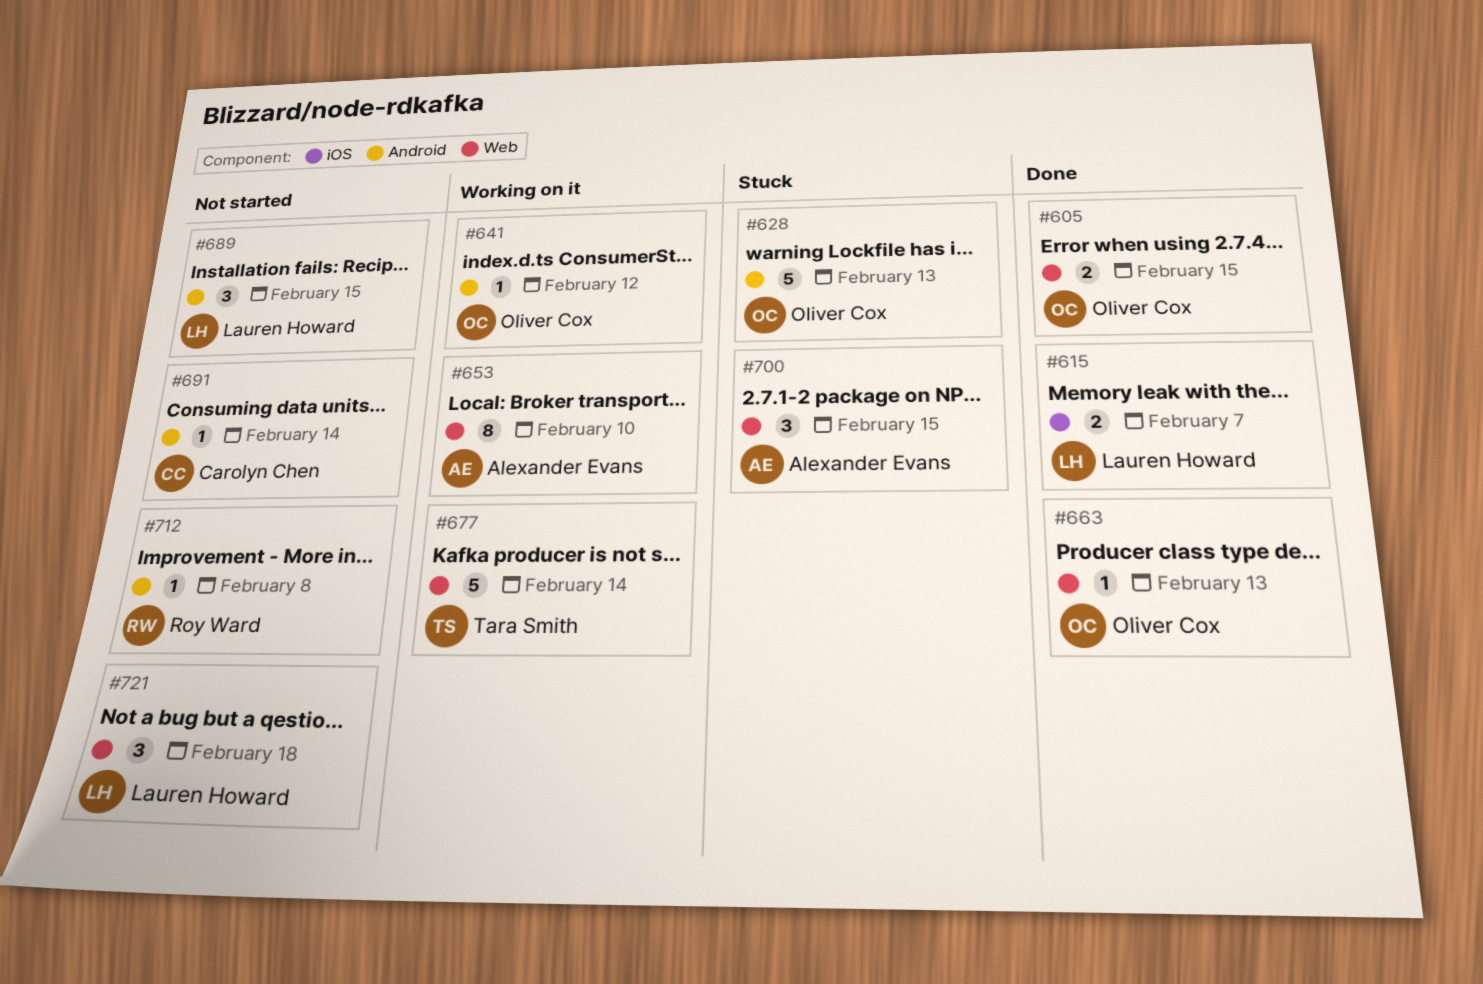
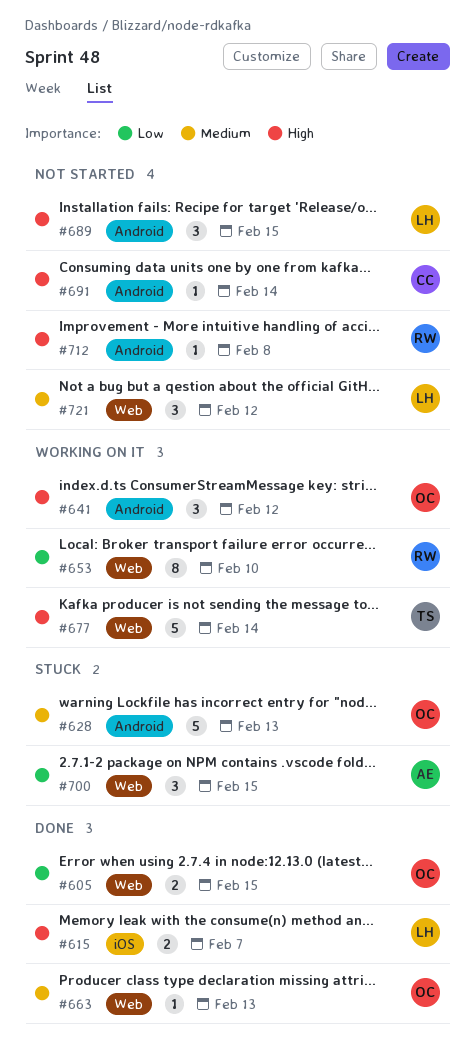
#641, estimate: 1 -> 3
#653, owner: Alexander Evans -> Roy Ward
#721, due: Feb 18 -> Feb 12

